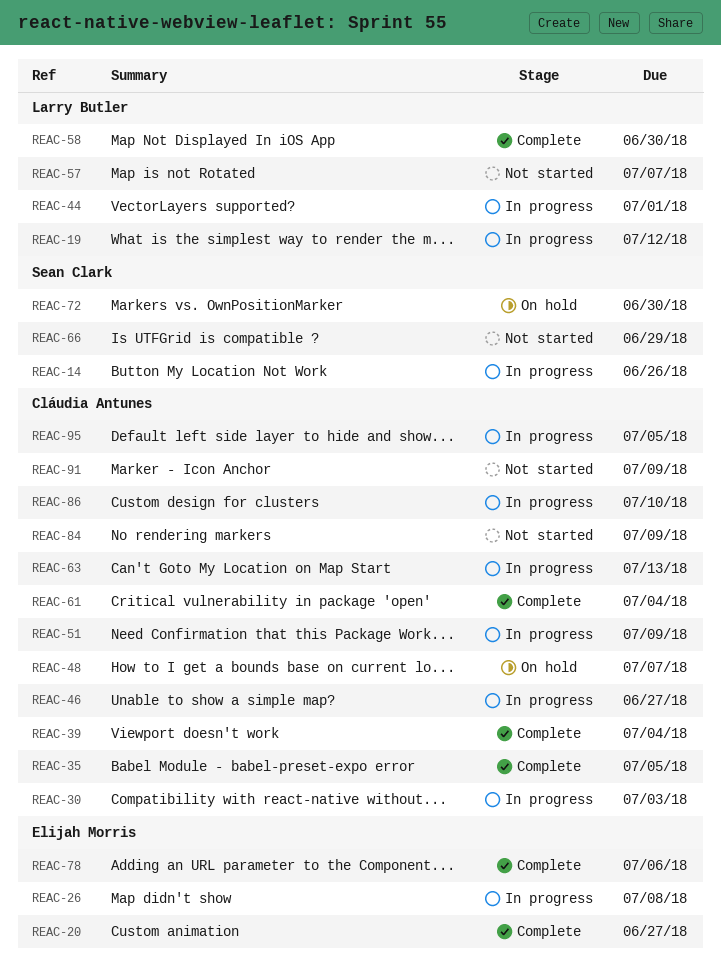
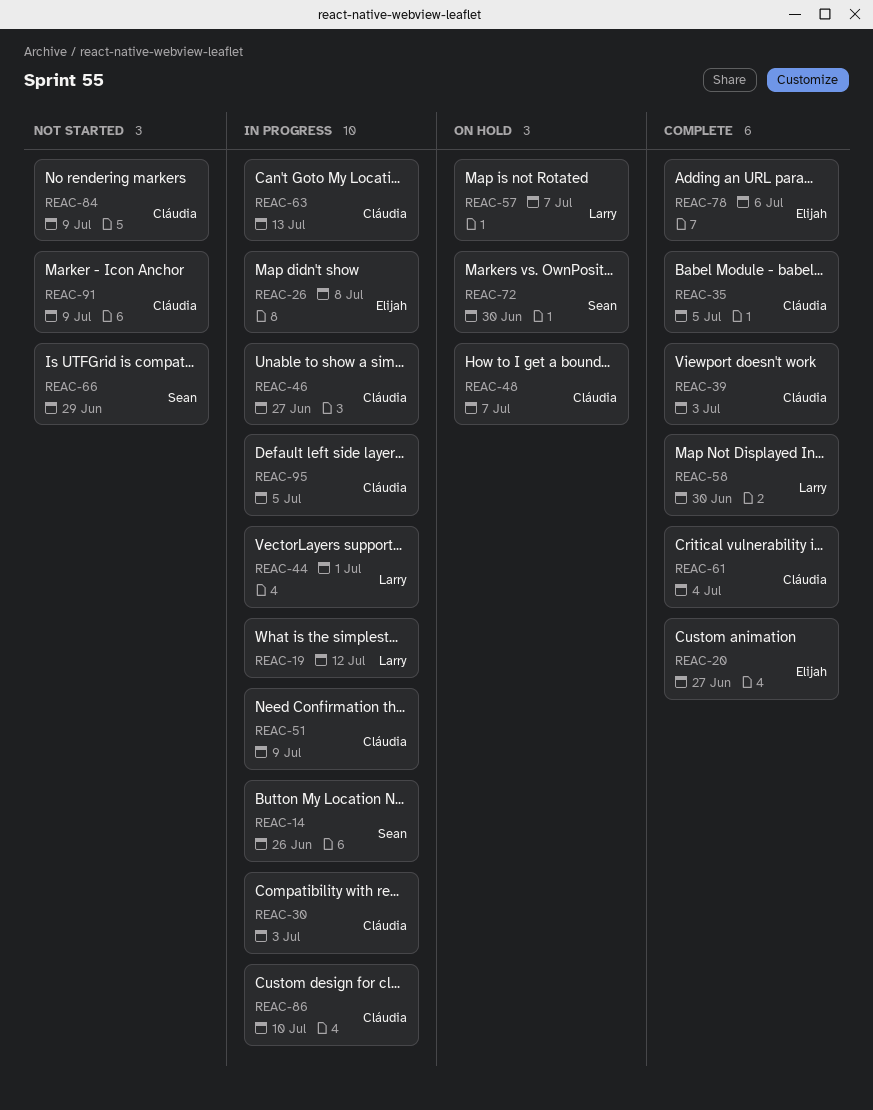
REAC-39, due: Jul 4 -> Jul 3
REAC-57, status: Not started -> On hold

